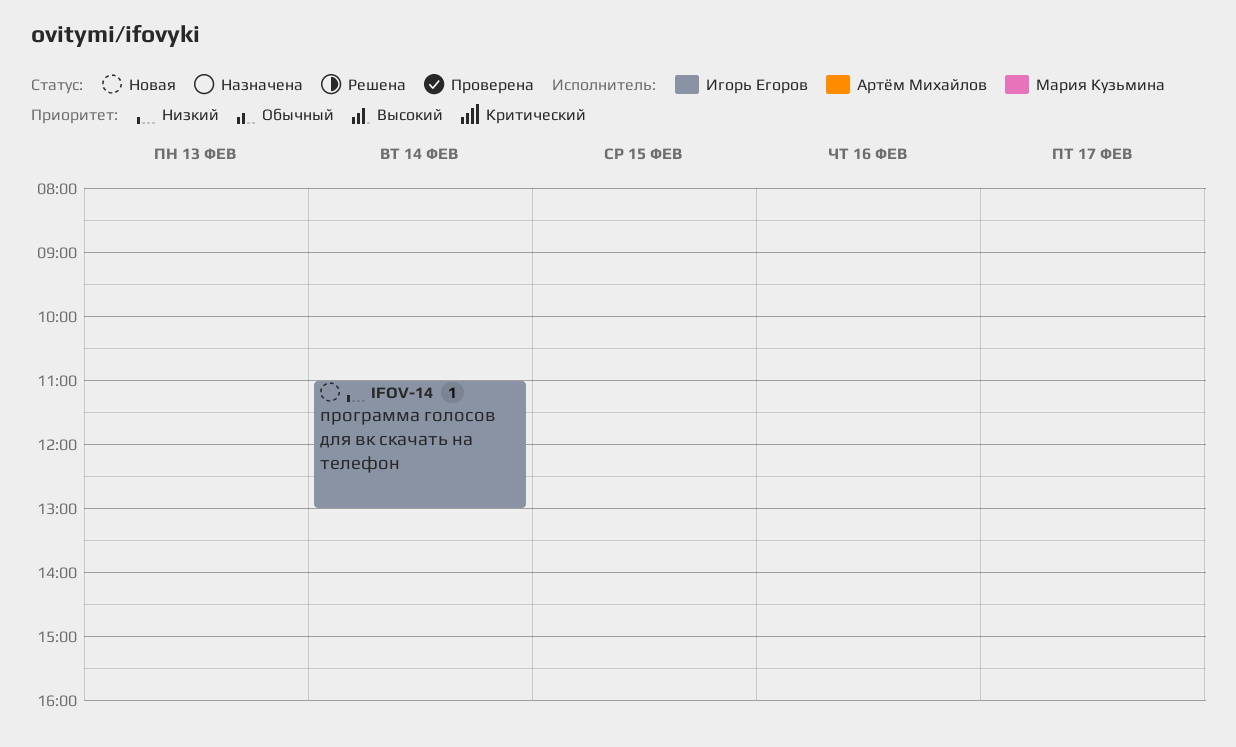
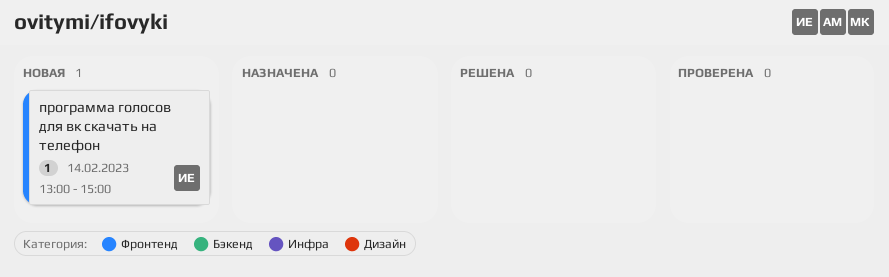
программа голосов для вк скачать на телефон, begins: 11:00 -> 13:00
программа голосов для вк скачать на телефон, ends: 13:00 -> 15:00

